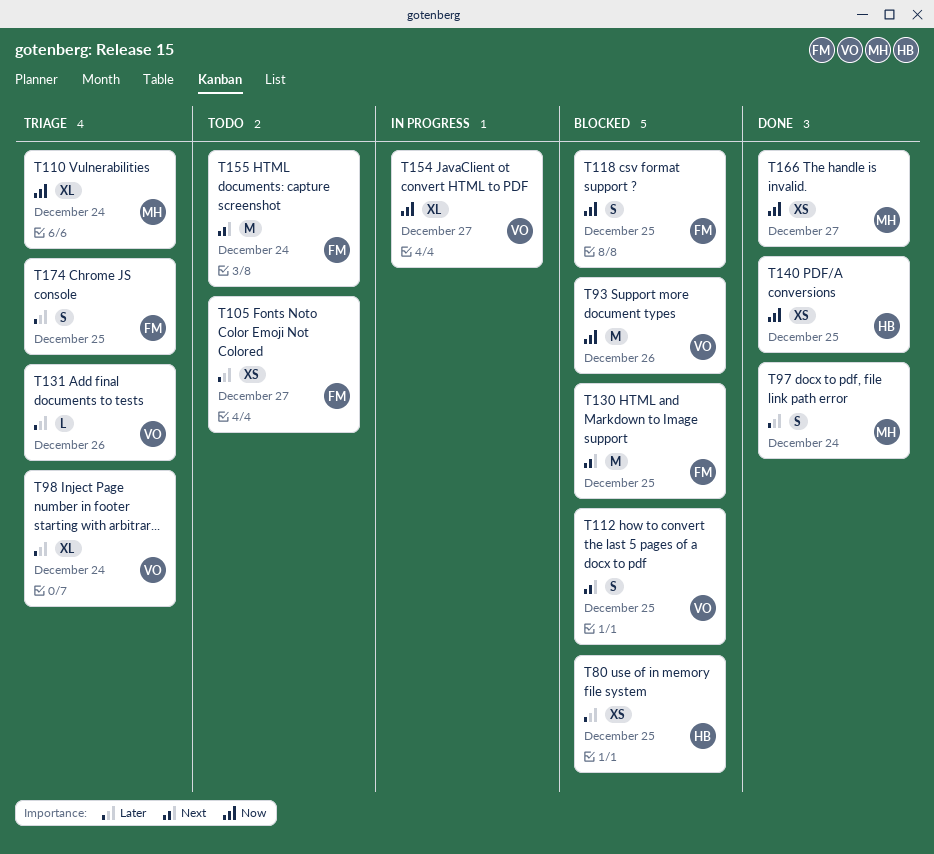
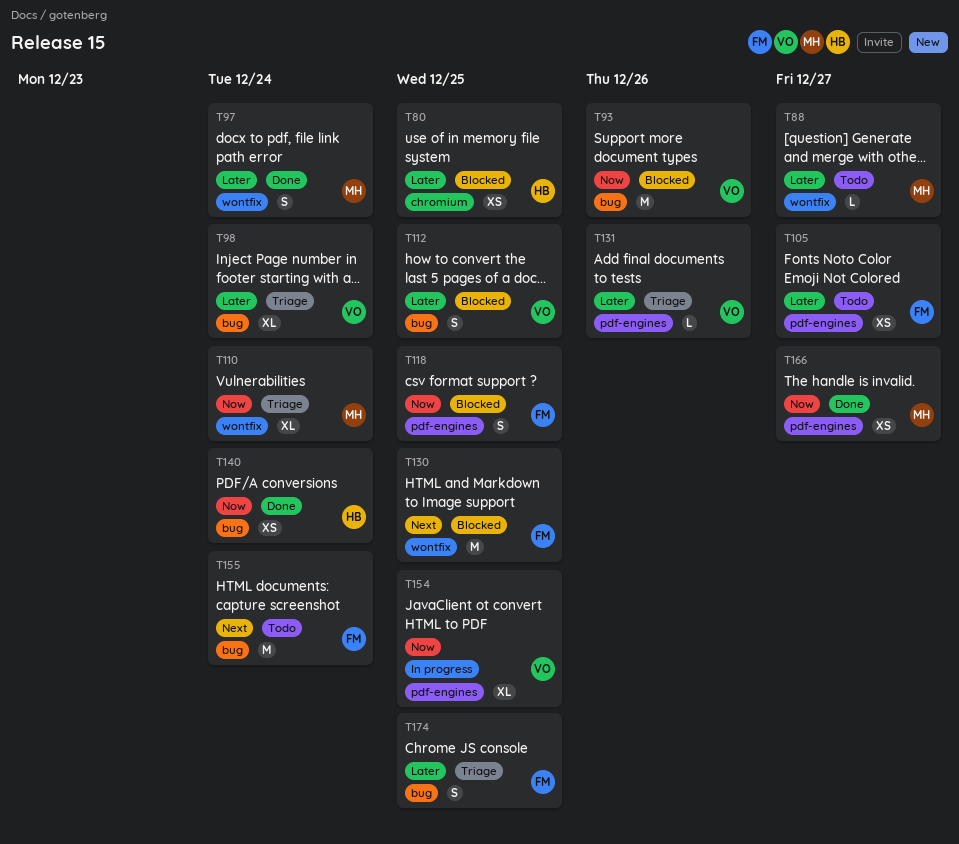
T88: none -> present
T112, priority: Next -> Later
T140, due: Dec 25 -> Dec 24
T154, due: Dec 27 -> Dec 25

